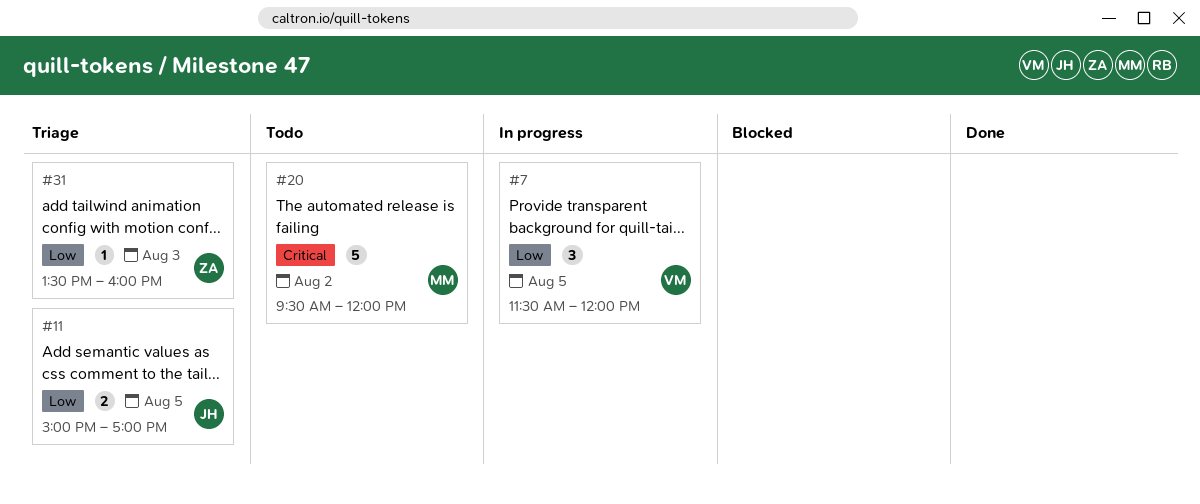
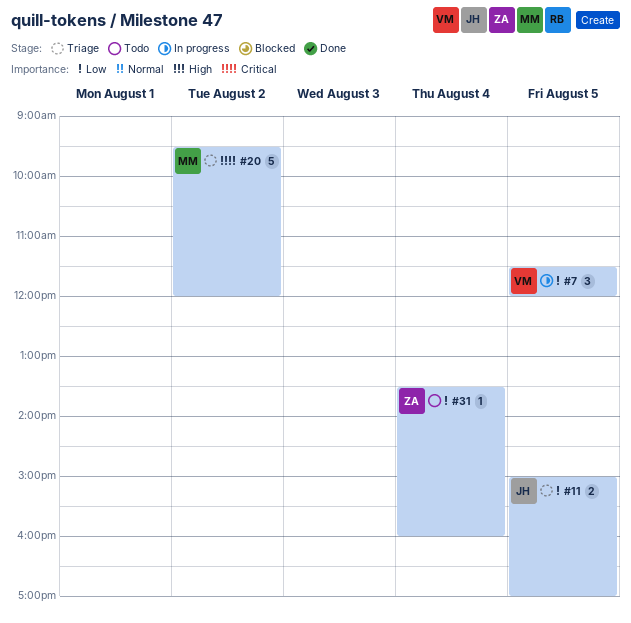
#20, status: Todo -> Triage
#31, status: Triage -> Todo
#31, day: Aug 3 -> Aug 4

